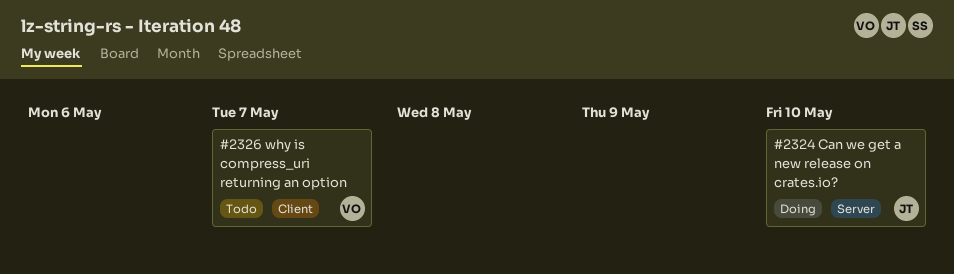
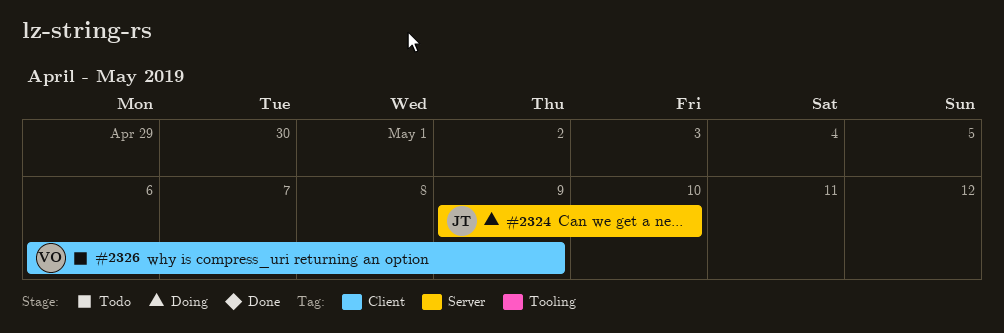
#2326, due: May 7 -> May 9

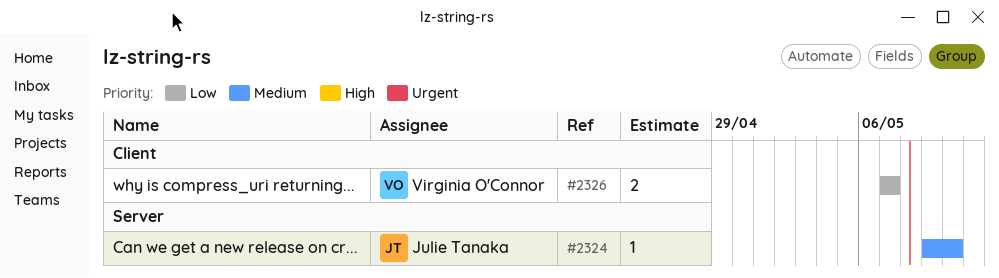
#2326, start: May 6 -> May 7
#2326, due: May 9 -> May 7

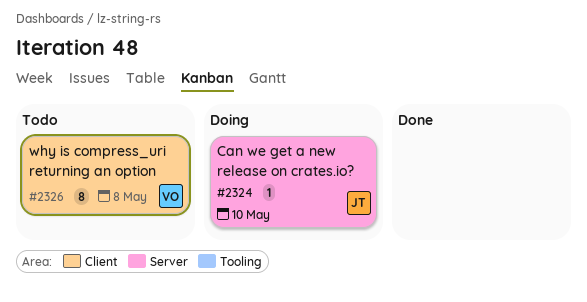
#2326, estimate: 2 -> 8
#2326, due: May 7 -> May 8

